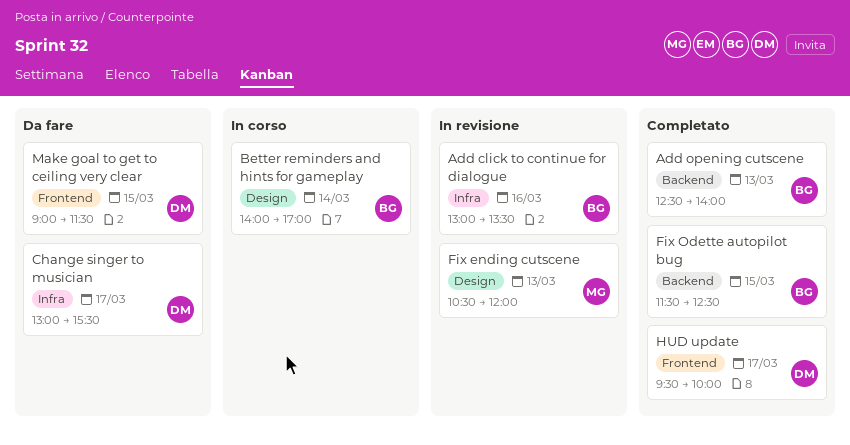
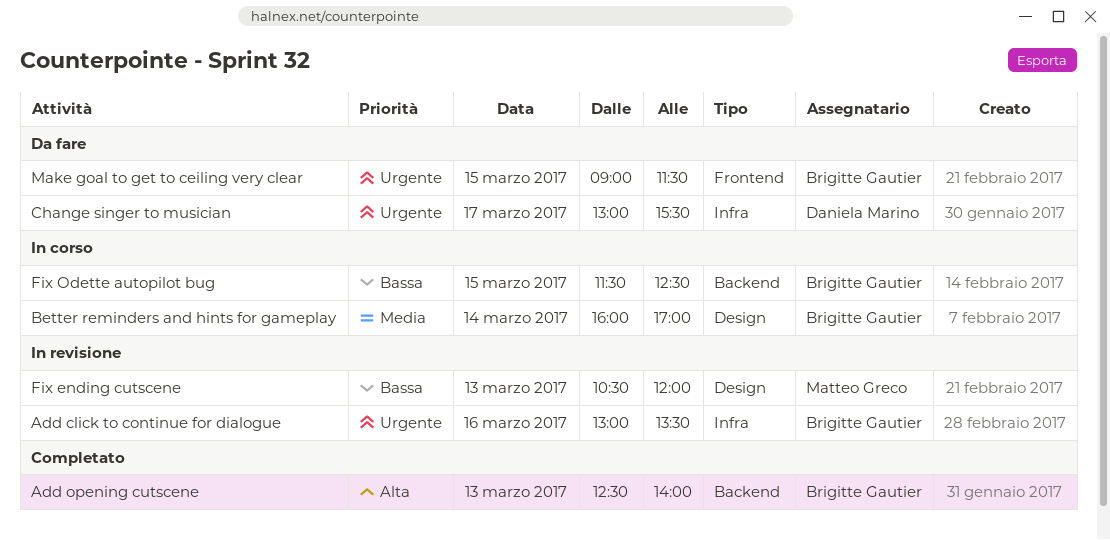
Better reminders and hints for gameplay, begins: 14:00 -> 16:00
Fix Odette autopilot bug, status: Completato -> In corso
HUD update: present -> none
Make goal to get to ceiling very clear, owner: Daniela Marino -> Brigitte Gautier

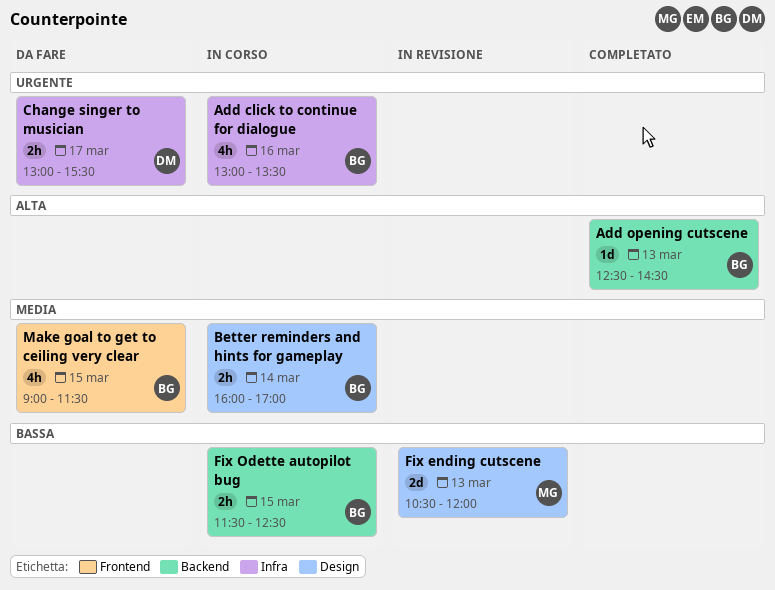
Add click to continue for dialogue, status: In revisione -> In corso
Add opening cutscene, ends: 14:00 -> 14:30
Make goal to get to ceiling very clear, priority: Urgente -> Media

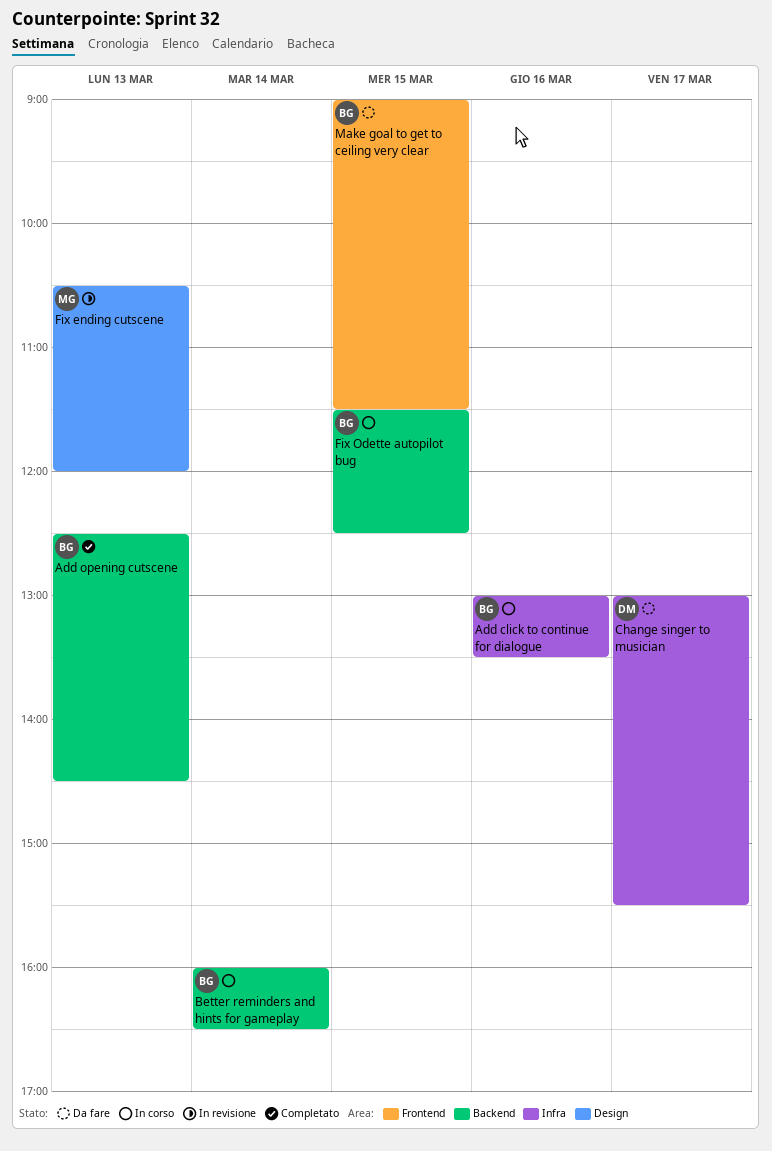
Better reminders and hints for gameplay, label: Design -> Backend
Better reminders and hints for gameplay, ends: 17:00 -> 16:30

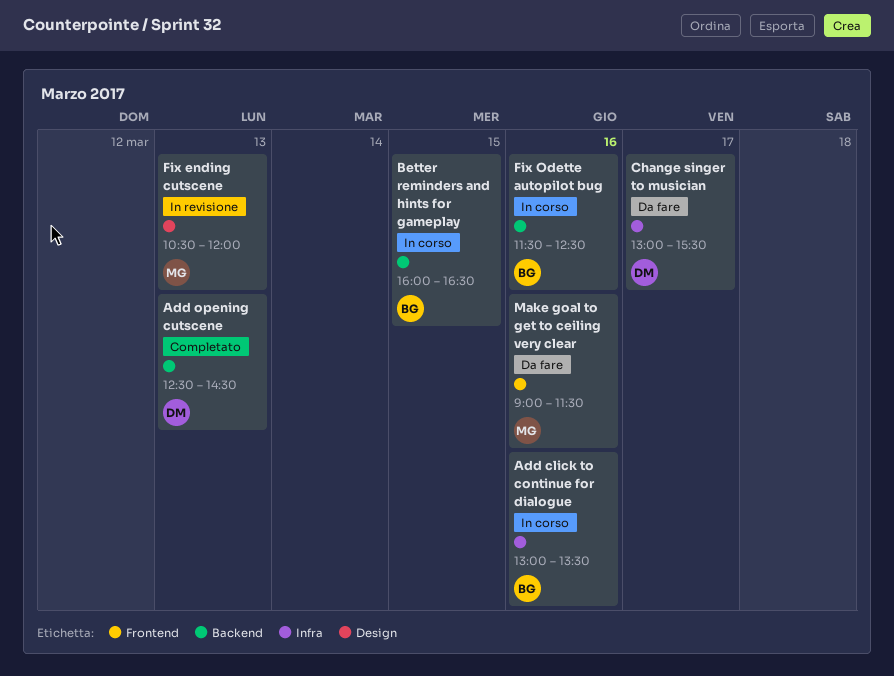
Add opening cutscene, owner: BG -> DM
Better reminders and hints for gameplay, day: Mar 14 -> Mar 15
Fix Odette autopilot bug, day: Mar 15 -> Mar 16
Make goal to get to ceiling very clear, owner: BG -> MG
Make goal to get to ceiling very clear, day: Mar 15 -> Mar 16

